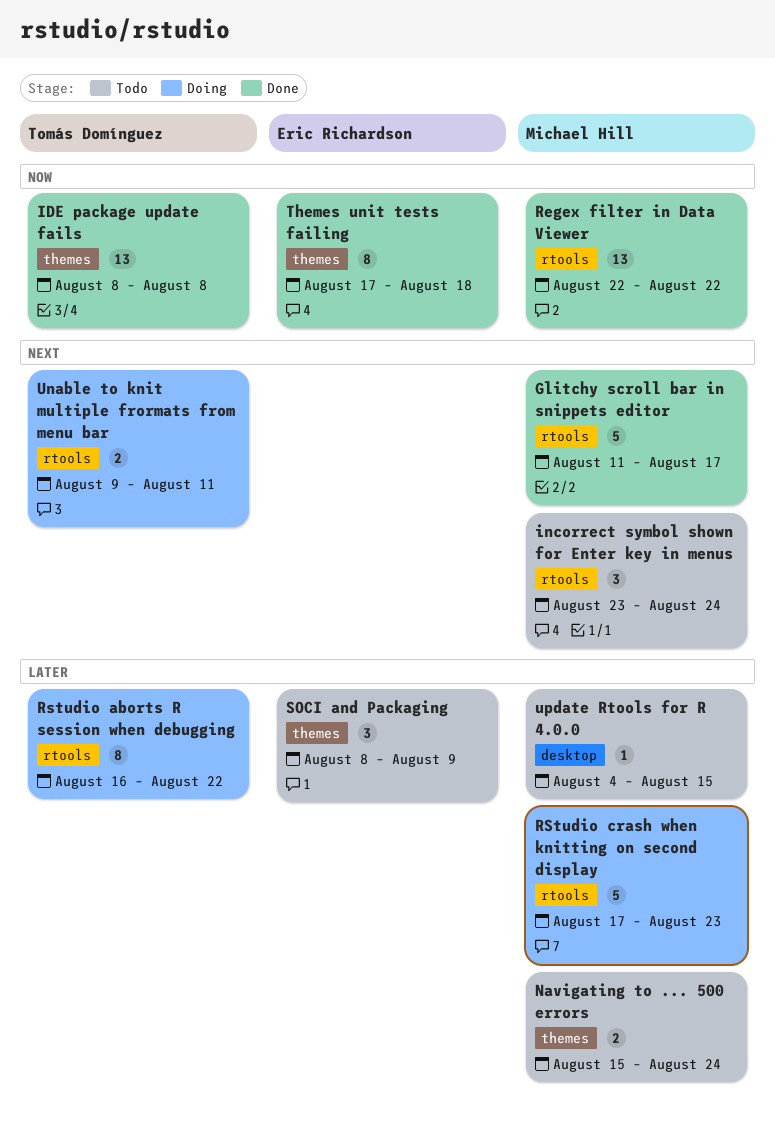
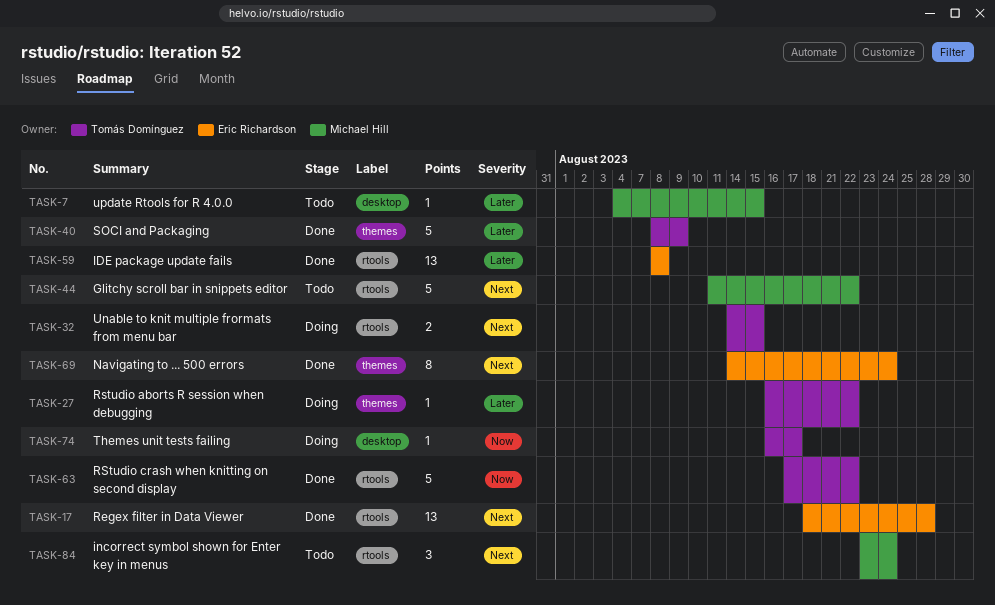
Glitchy scroll bar in snippets editor, status: Done -> Todo
Glitchy scroll bar in snippets editor, due: Aug 17 -> Aug 22
IDE package update fails, owner: Tomás Domínguez -> Eric Richardson
IDE package update fails, priority: Now -> Later
IDE package update fails, label: themes -> rtools
Navigating to ... 500 errors, status: Todo -> Done
Navigating to ... 500 errors, owner: Michael Hill -> Eric Richardson
Navigating to ... 500 errors, priority: Later -> Next
Navigating to ... 500 errors, estimate: 2 -> 8
Navigating to ... 500 errors, start: Aug 15 -> Aug 14
Regex filter in Data Viewer, owner: Michael Hill -> Eric Richardson
Regex filter in Data Viewer, priority: Now -> Next
Regex filter in Data Viewer, start: Aug 22 -> Aug 18
Regex filter in Data Viewer, due: Aug 22 -> Aug 28
Rstudio aborts R session when debugging, label: rtools -> themes
Rstudio aborts R session when debugging, estimate: 8 -> 1
RStudio crash when knitting on second display, status: Doing -> Done
RStudio crash when knitting on second display, owner: Michael Hill -> Tomás Domínguez
RStudio crash when knitting on second display, priority: Later -> Now
RStudio crash when knitting on second display, due: Aug 23 -> Aug 22
SOCI and Packaging, status: Todo -> Done
SOCI and Packaging, owner: Eric Richardson -> Tomás Domínguez
SOCI and Packaging, estimate: 3 -> 5
Themes unit tests failing, status: Done -> Doing
Themes unit tests failing, owner: Eric Richardson -> Tomás Domínguez
Themes unit tests failing, label: themes -> desktop
Themes unit tests failing, estimate: 8 -> 1
Themes unit tests failing, start: Aug 17 -> Aug 16
Themes unit tests failing, due: Aug 18 -> Aug 17
Unable to knit multiple frormats from menu bar, start: Aug 9 -> Aug 14
Unable to knit multiple frormats from menu bar, due: Aug 11 -> Aug 15

